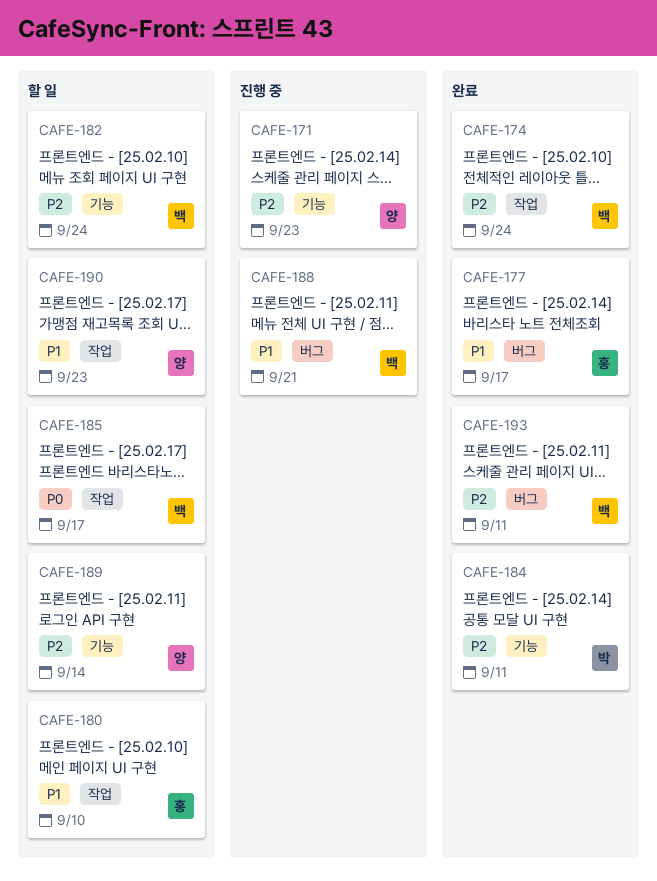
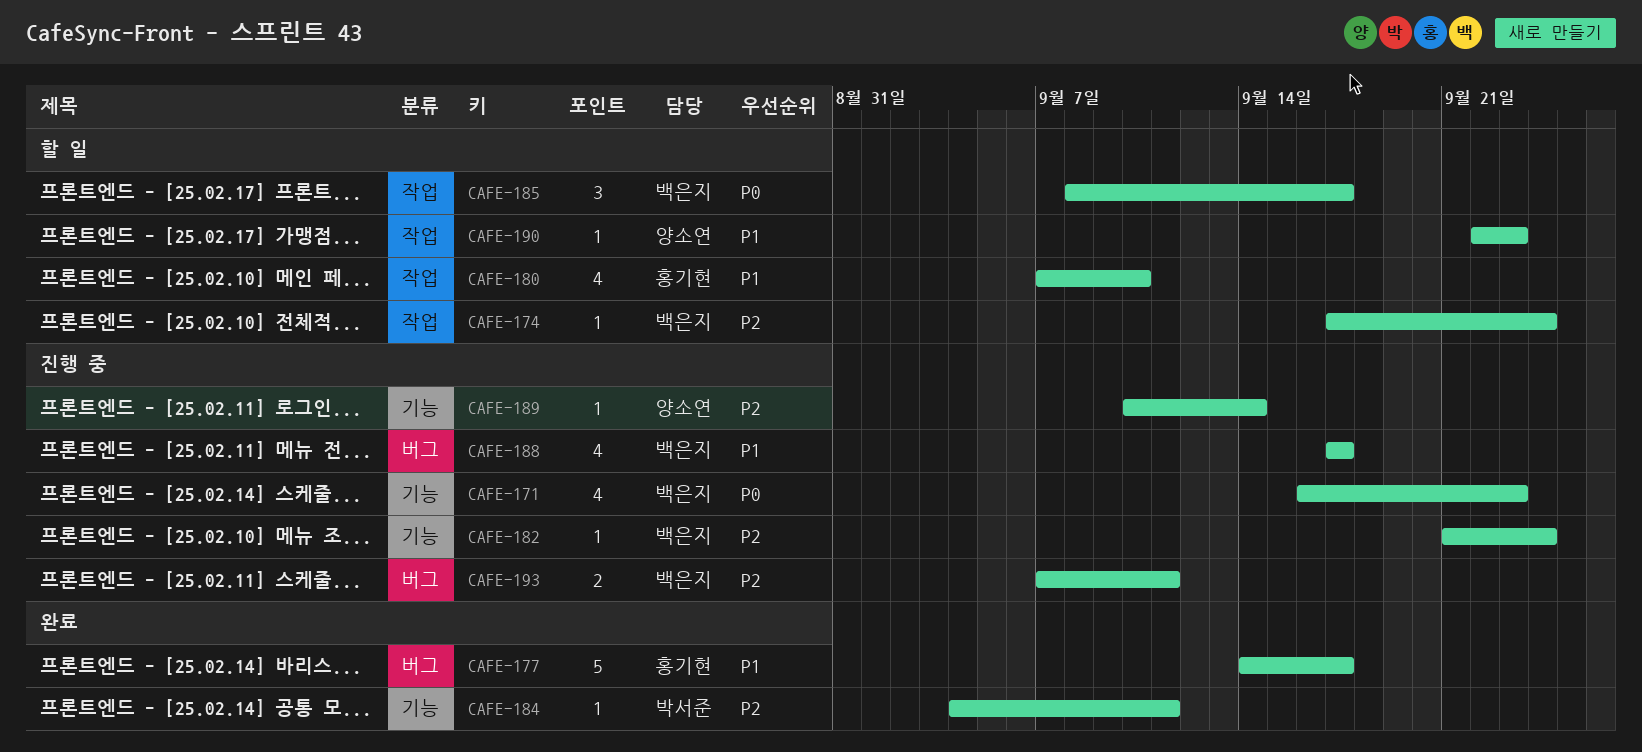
CAFE-171, owner: 양소연 -> 백은지
CAFE-171, priority: P2 -> P0
CAFE-174, status: 완료 -> 할 일
CAFE-182, status: 할 일 -> 진행 중
CAFE-188, due: Sep 21 -> Sep 17
CAFE-189, status: 할 일 -> 진행 중
CAFE-193, status: 완료 -> 진행 중

